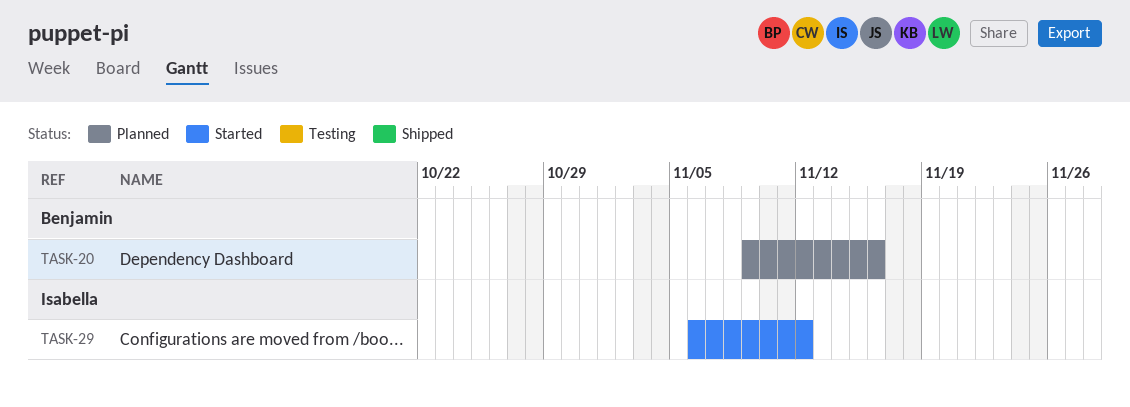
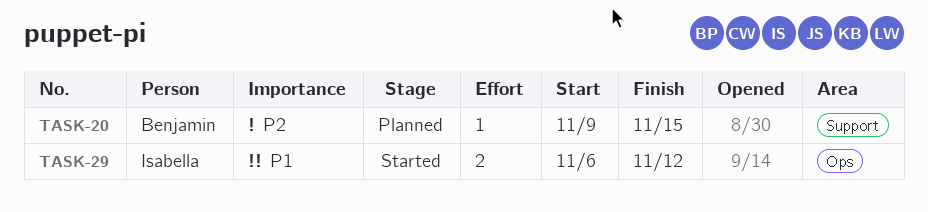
TASK-20, due: Nov 16 -> Nov 15

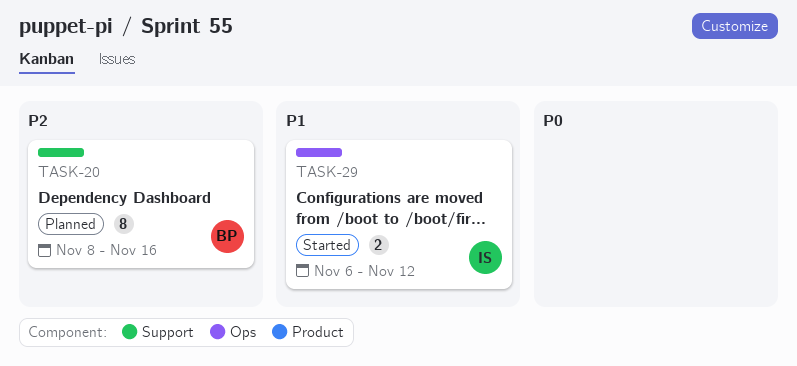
TASK-20, estimate: 1 -> 8
TASK-20, start: Nov 9 -> Nov 8
TASK-20, due: Nov 15 -> Nov 16

